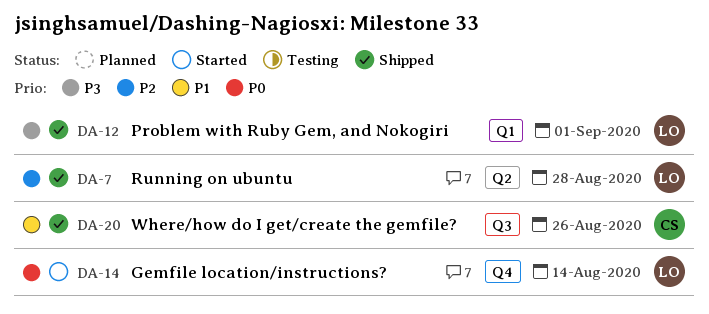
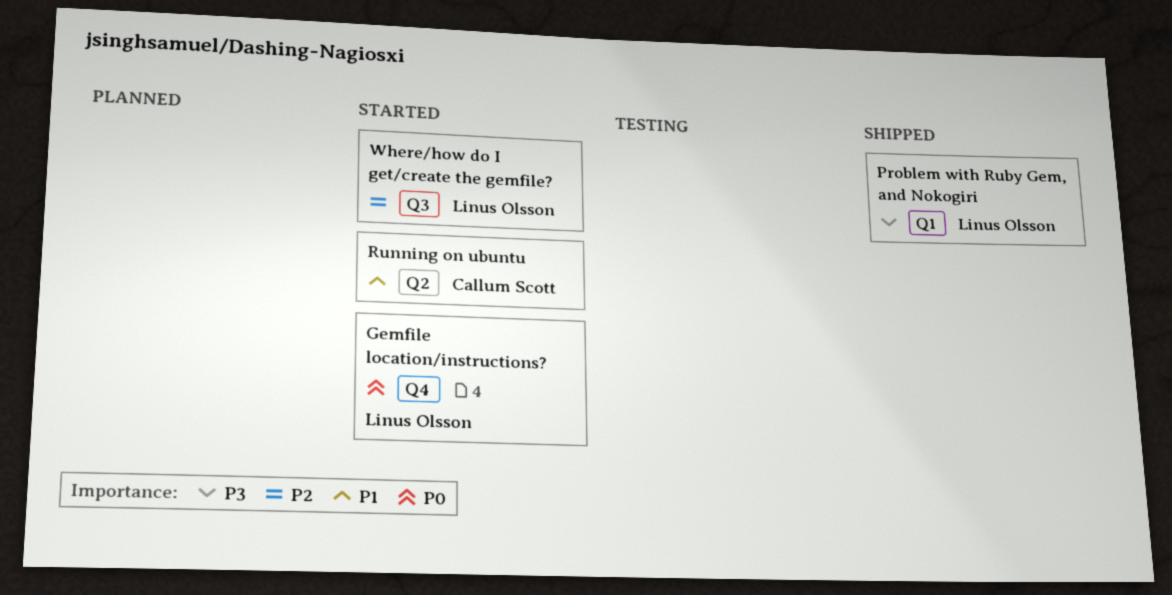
Running on ubuntu, status: Shipped -> Started
Running on ubuntu, owner: Linus Olsson -> Callum Scott
Running on ubuntu, priority: P2 -> P1
Where/how do I get/create the gemfile?, status: Shipped -> Started
Where/how do I get/create the gemfile?, owner: Callum Scott -> Linus Olsson
Where/how do I get/create the gemfile?, priority: P1 -> P2

